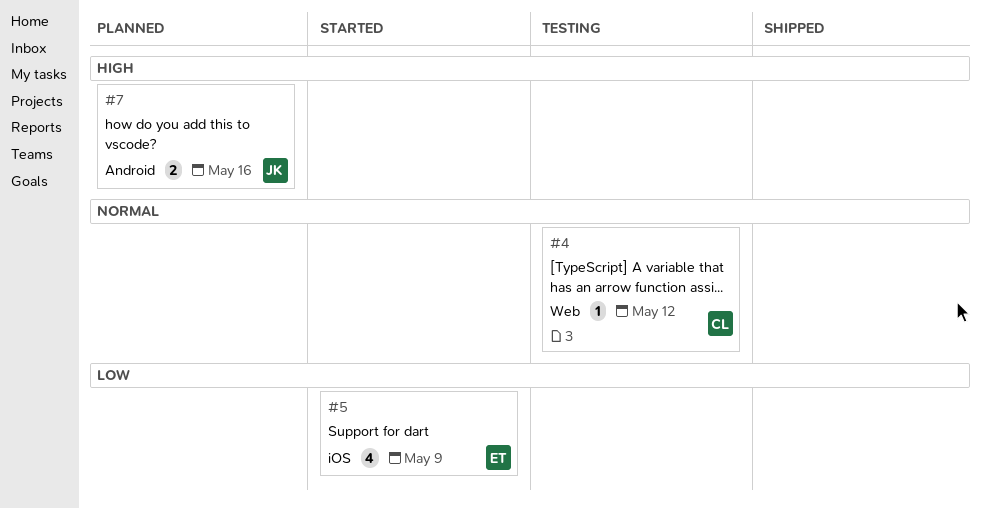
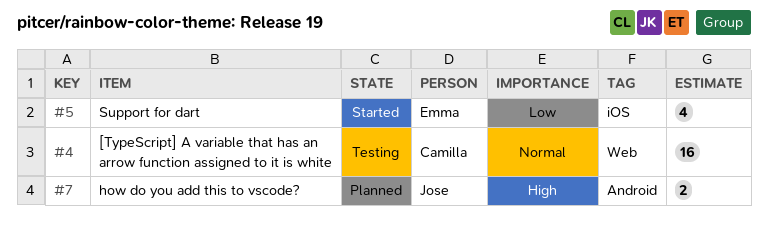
#4, estimate: 1 -> 16

